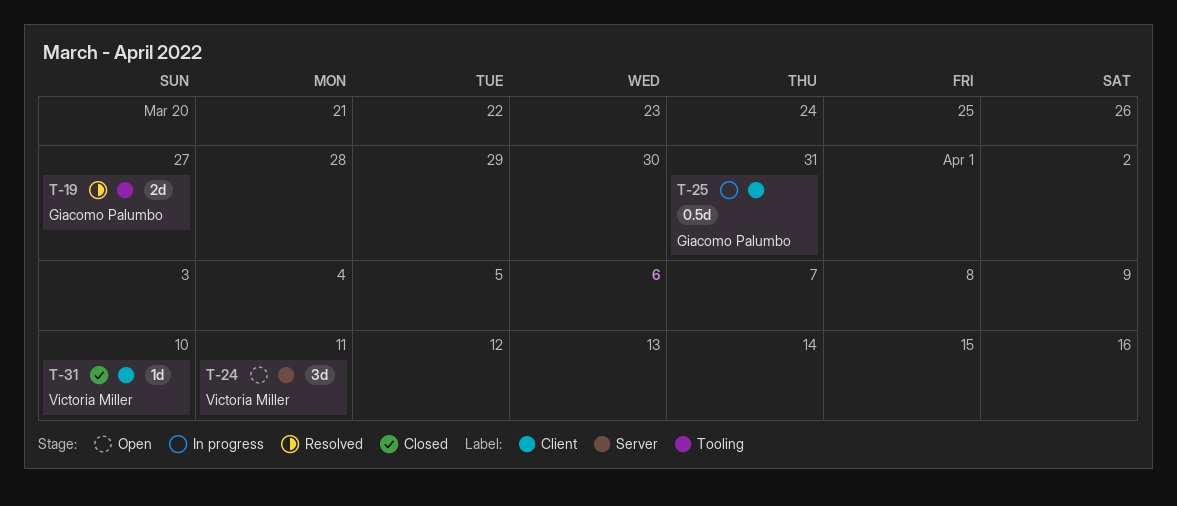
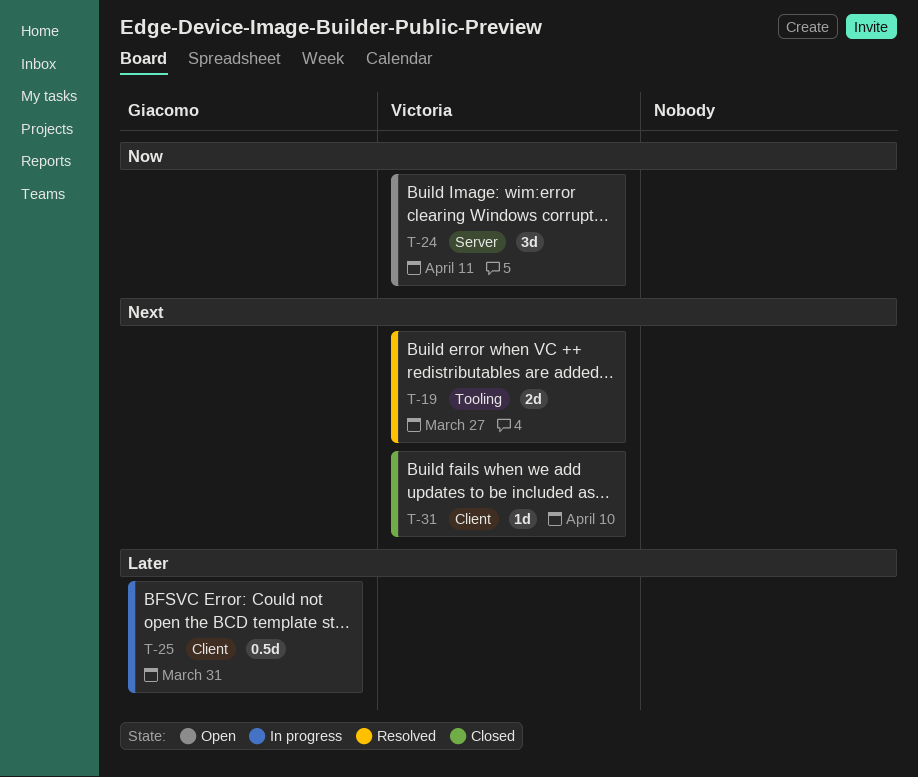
T-19, owner: Giacomo Palumbo -> Victoria Miller

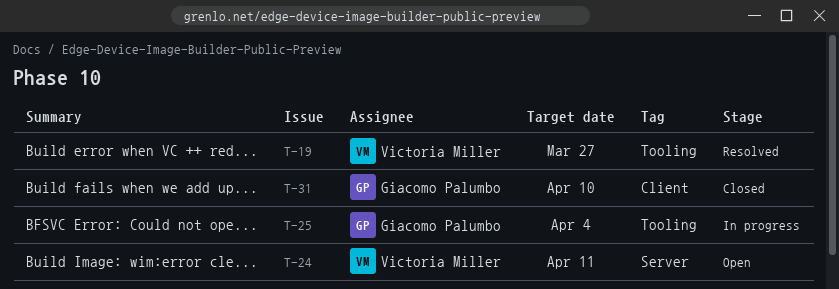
T-25, label: Client -> Tooling
T-25, due: Mar 31 -> Apr 4
T-31, owner: Victoria Miller -> Giacomo Palumbo

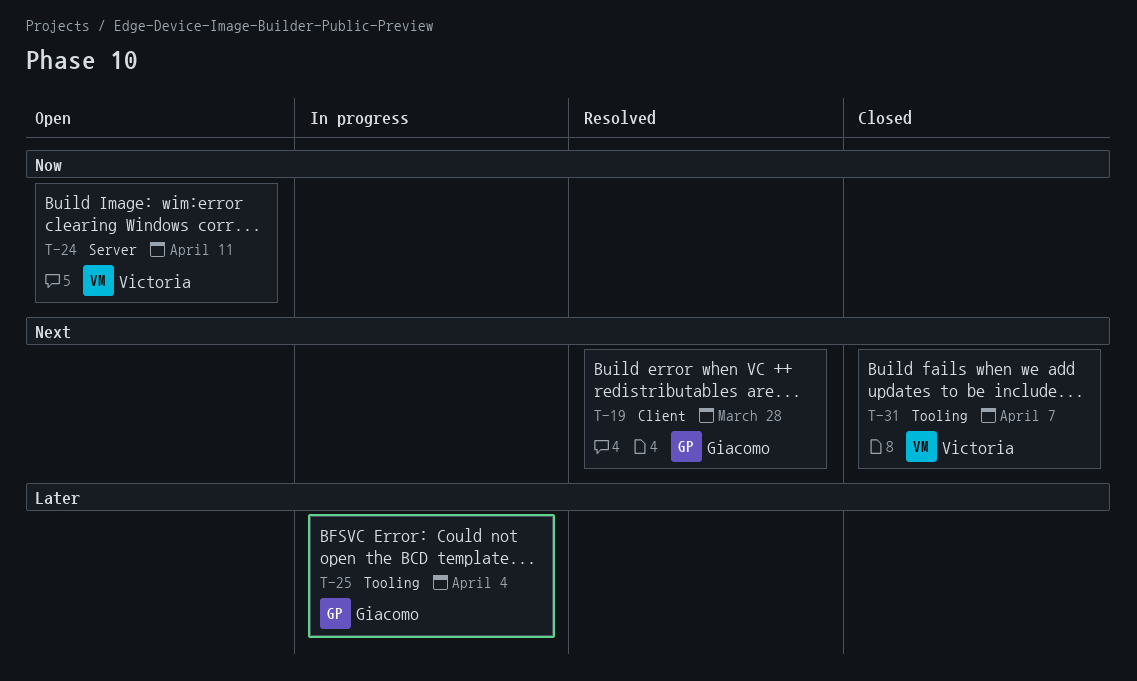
T-19, owner: Victoria Miller -> Giacomo Palumbo
T-19, label: Tooling -> Client
T-19, due: Mar 27 -> Mar 28
T-31, owner: Giacomo Palumbo -> Victoria Miller
T-31, label: Client -> Tooling
T-31, due: Apr 10 -> Apr 7

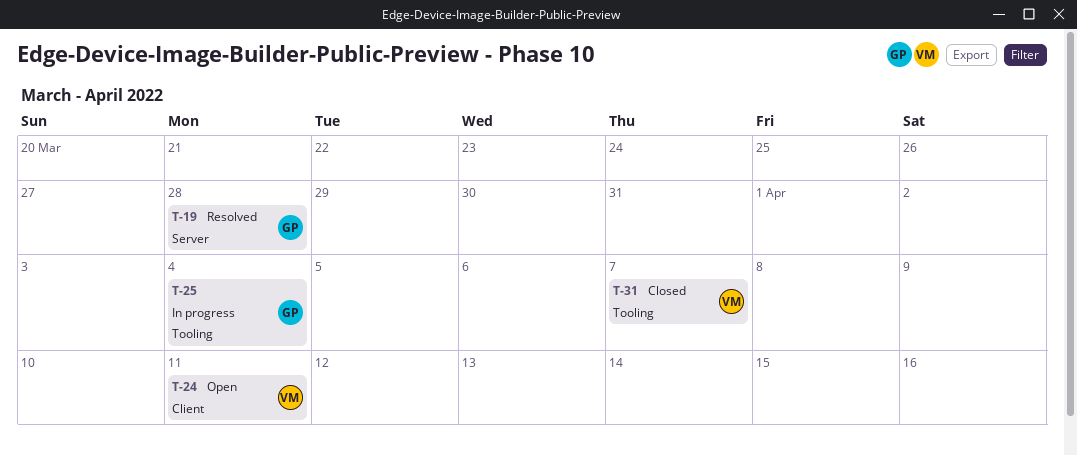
T-19, label: Client -> Server
T-24, label: Server -> Client

